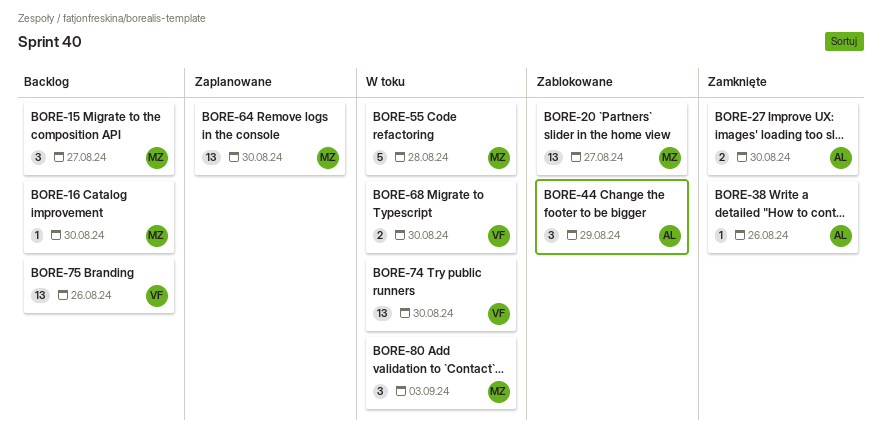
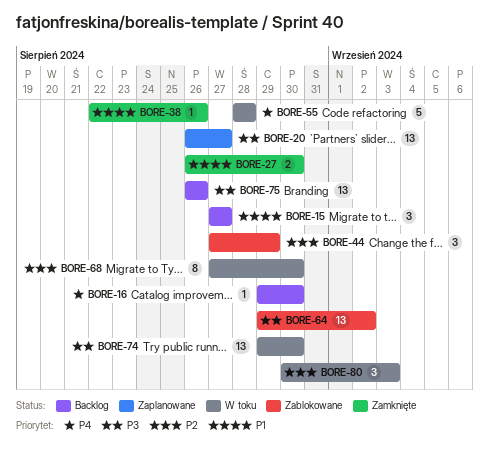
BORE-20, status: Zablokowane -> Zaplanowane
BORE-64, status: Zaplanowane -> Zablokowane
BORE-64, due: Aug 30 -> Sep 2
BORE-68, estimate: 2 -> 8

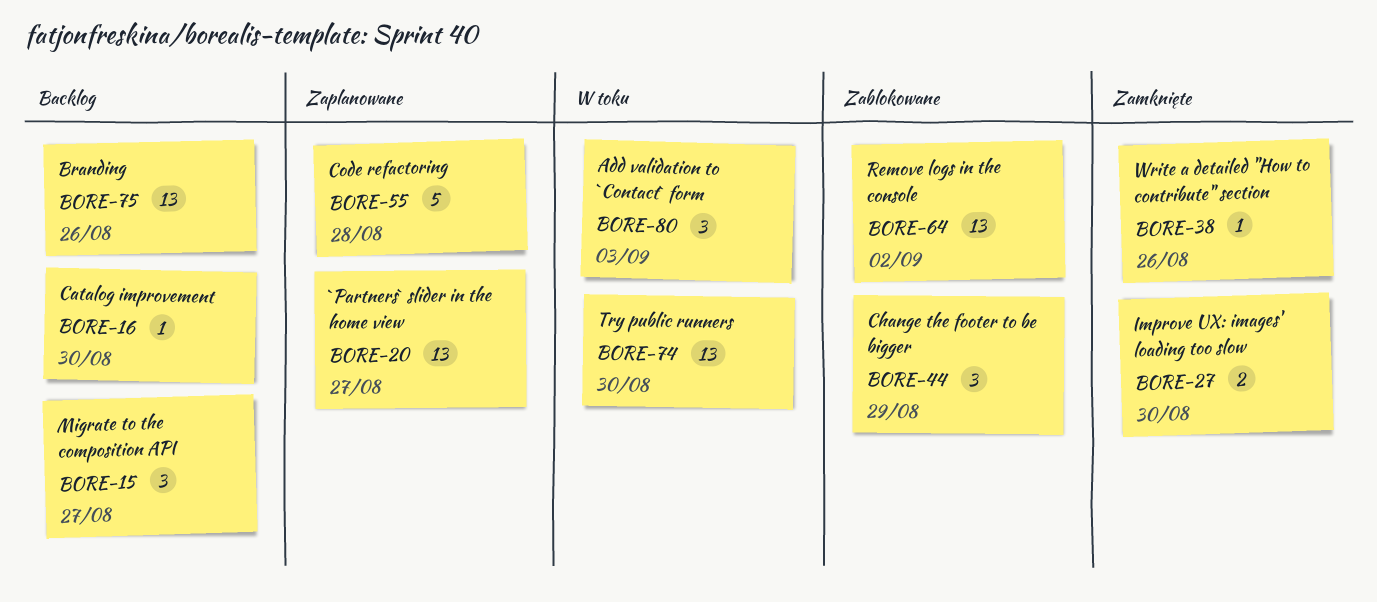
BORE-55, status: W toku -> Zaplanowane
BORE-68: present -> none

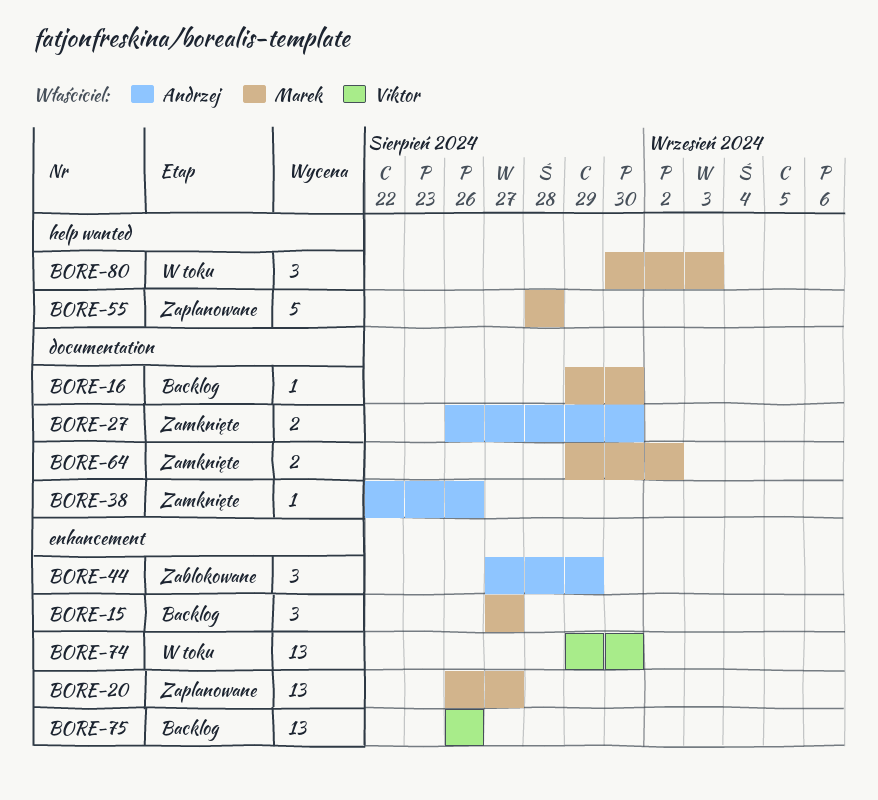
BORE-64, status: Zablokowane -> Zamknięte
BORE-64, estimate: 13 -> 2

